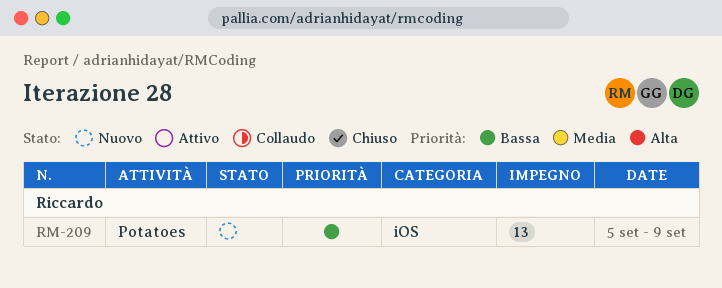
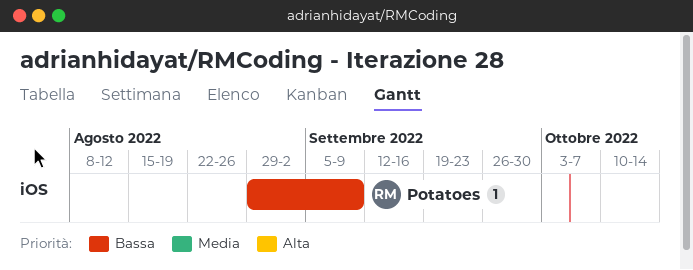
Potatoes, estimate: 13 -> 1
Potatoes, start: Sep 5 -> Aug 29

